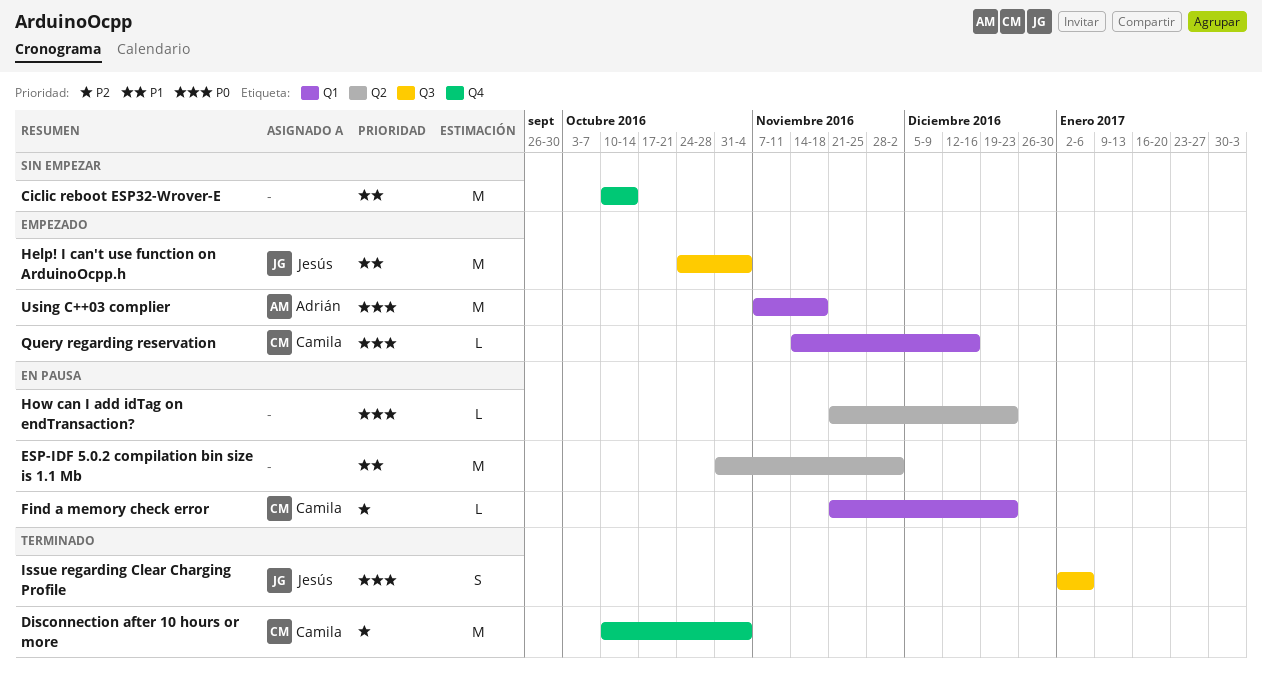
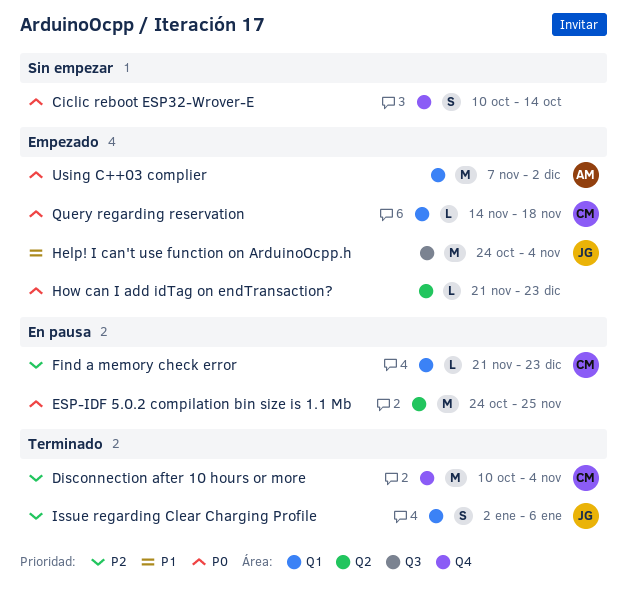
Ciclic reboot ESP32-Wrover-E, priority: P1 -> P0
Ciclic reboot ESP32-Wrover-E, estimate: M -> S
ESP-IDF 5.0.2 compilation bin size is 1.1 Mb, priority: P1 -> P0
ESP-IDF 5.0.2 compilation bin size is 1.1 Mb, start: Oct 31 -> Oct 24
ESP-IDF 5.0.2 compilation bin size is 1.1 Mb, due: Dec 2 -> Nov 25
How can I add idTag on endTransaction?, status: En pausa -> Empezado
Issue regarding Clear Charging Profile, priority: P0 -> P2
Issue regarding Clear Charging Profile, label: Q3 -> Q1
Query regarding reservation, due: Dec 16 -> Nov 18
Using C++03 complier, due: Nov 18 -> Dec 2

